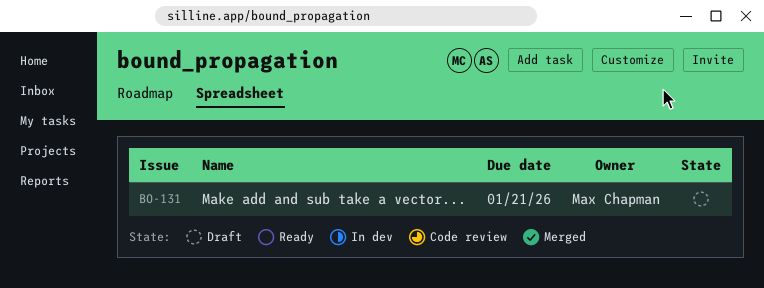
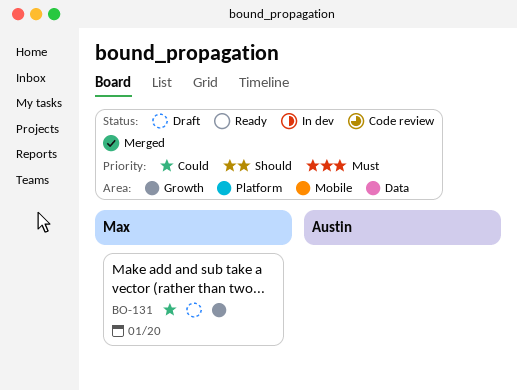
BO-131, due: Jan 21 -> Jan 20

